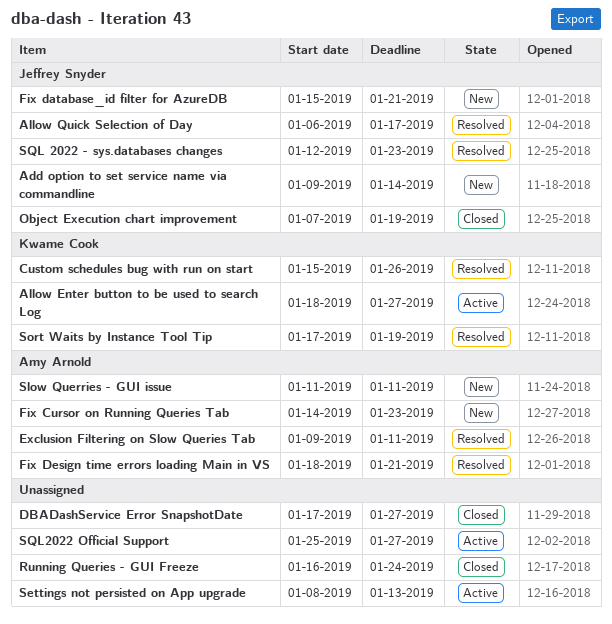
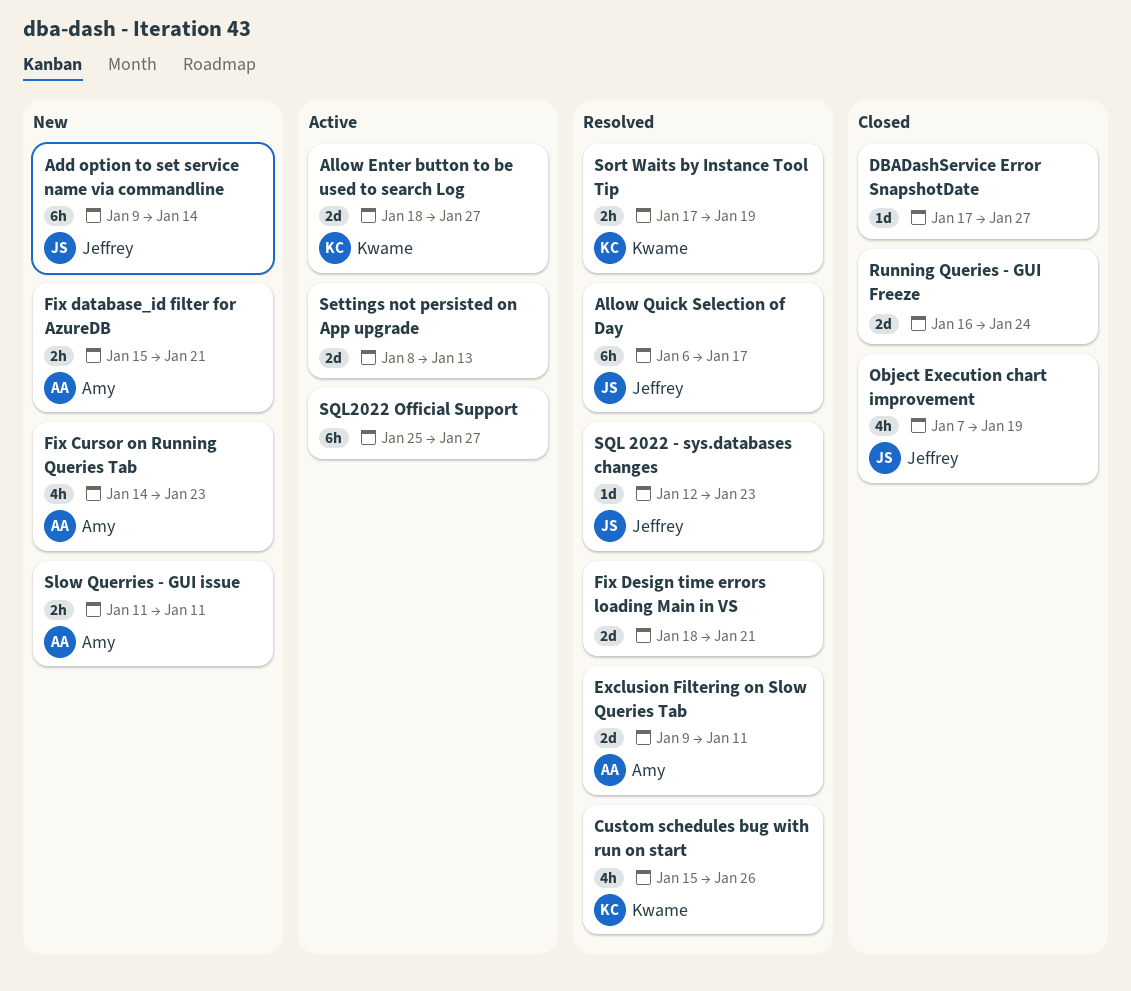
Fix database_id filter for AzureDB, owner: Jeffrey Snyder -> Amy Arnold
Fix Design time errors loading Main in VS, owner: Amy Arnold -> none

